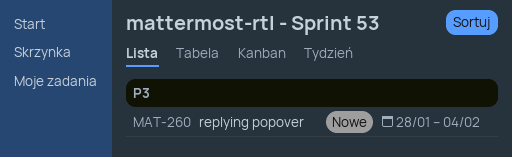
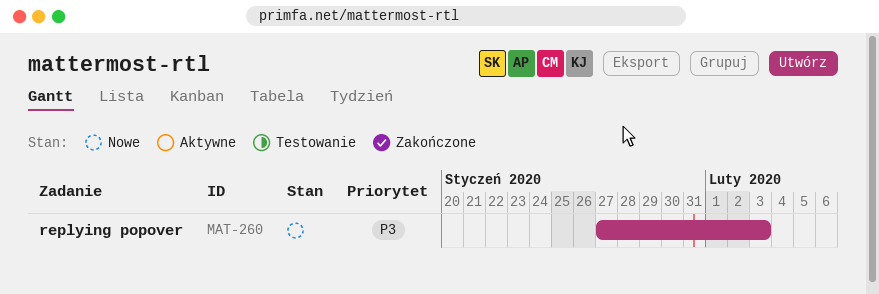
MAT-260, start: Jan 28 -> Jan 27
MAT-260, due: Feb 4 -> Feb 3

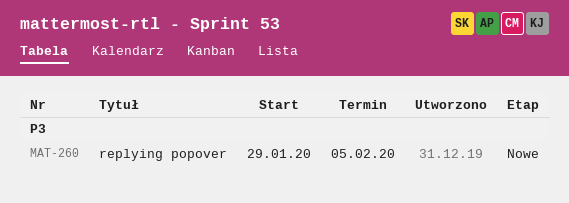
MAT-260, start: Jan 27 -> Jan 29
MAT-260, due: Feb 3 -> Feb 5

